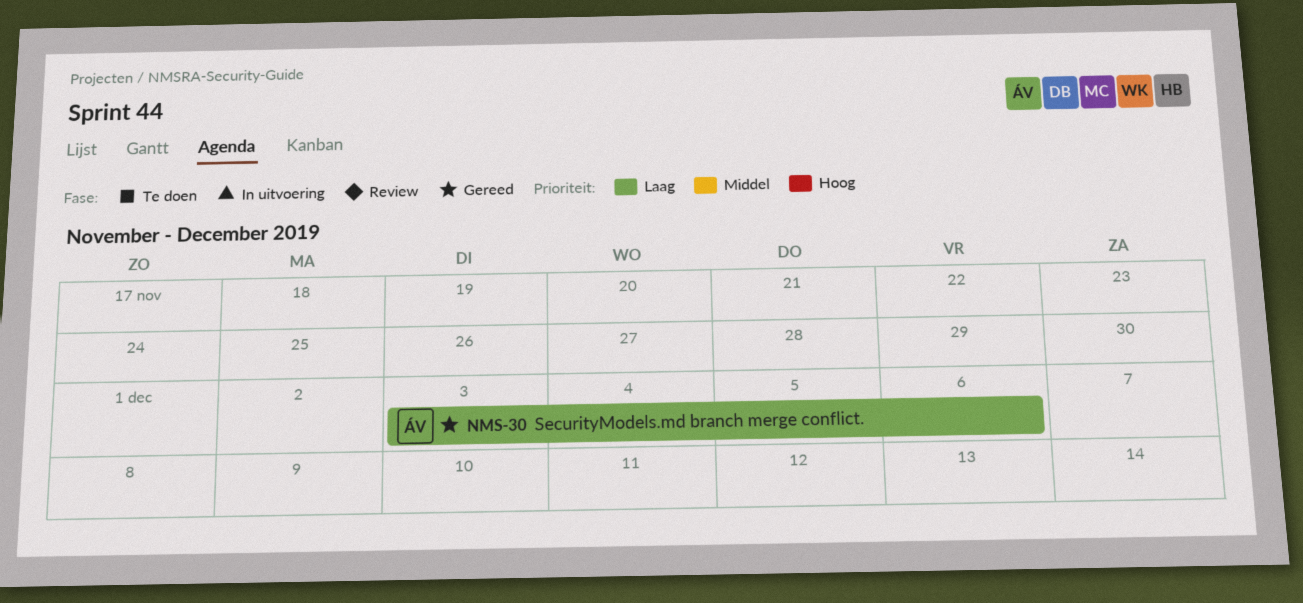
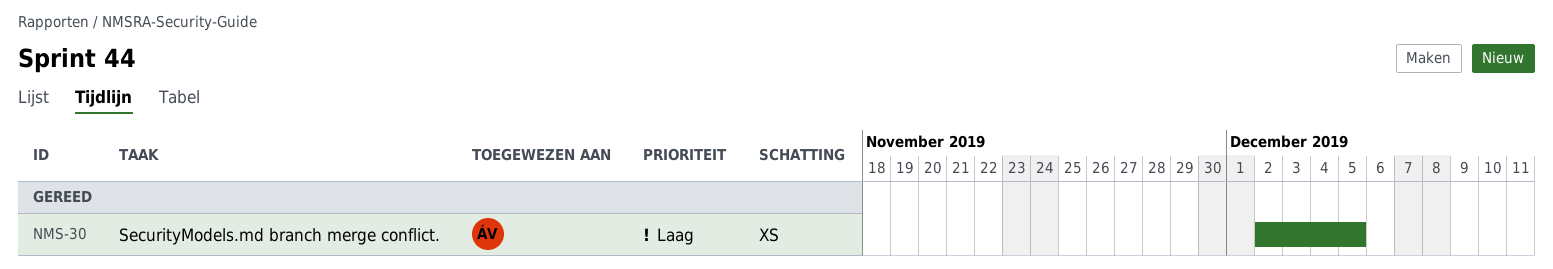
NMS-30, start: Dec 3 -> Dec 2
NMS-30, due: Dec 6 -> Dec 5

